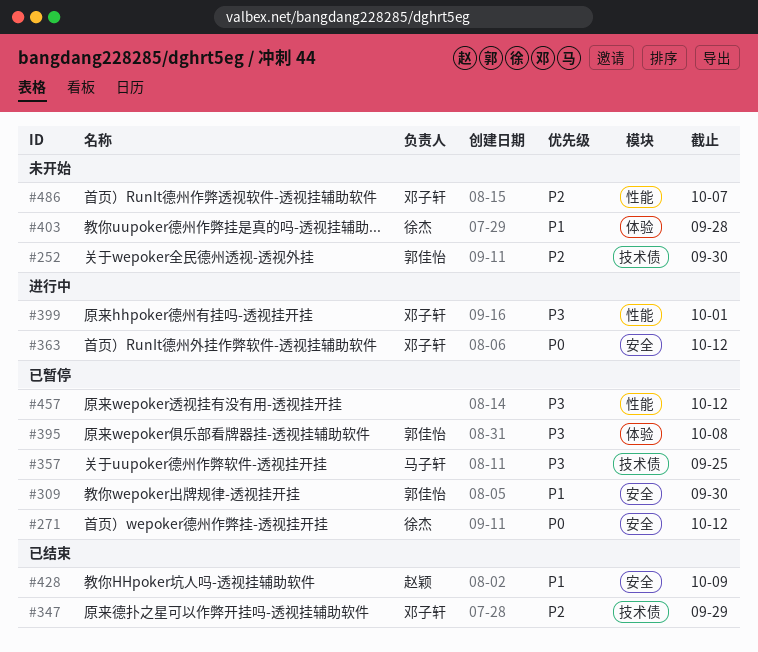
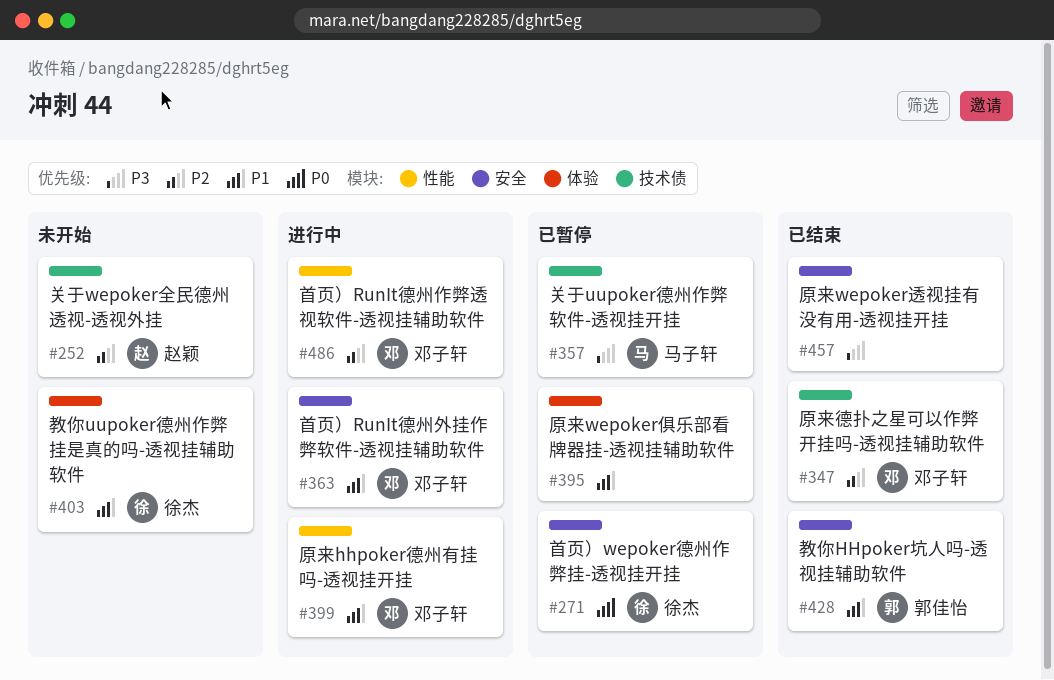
#252, owner: 郭佳怡 -> 赵颖
#309: present -> none
#363, priority: P0 -> P1
#395, owner: 郭佳怡 -> none
#395, priority: P3 -> P1
#399, priority: P3 -> P1
#428, owner: 赵颖 -> 郭佳怡
#457, status: 已暂停 -> 已结束
#457, label: 性能 -> 安全
#486, status: 未开始 -> 进行中

